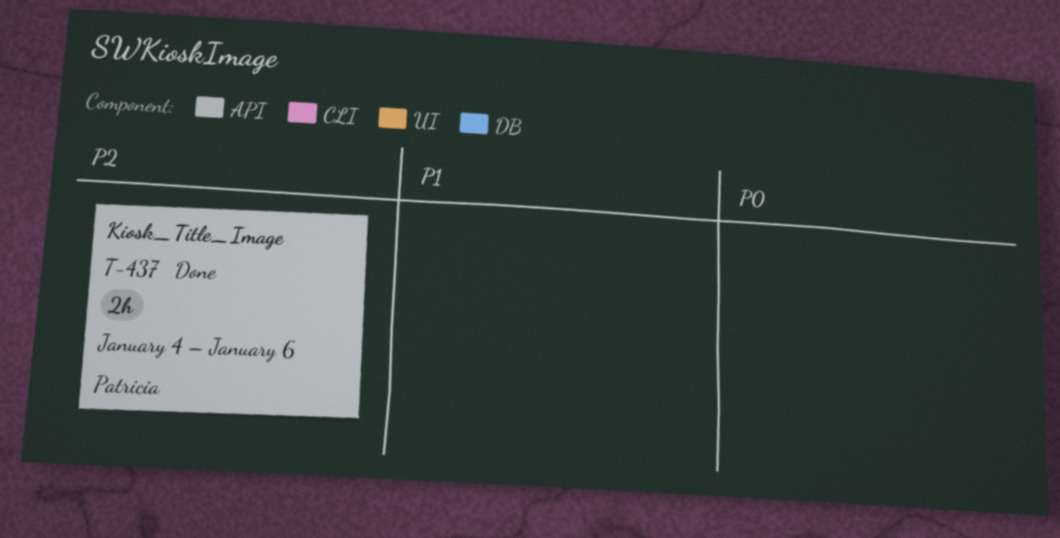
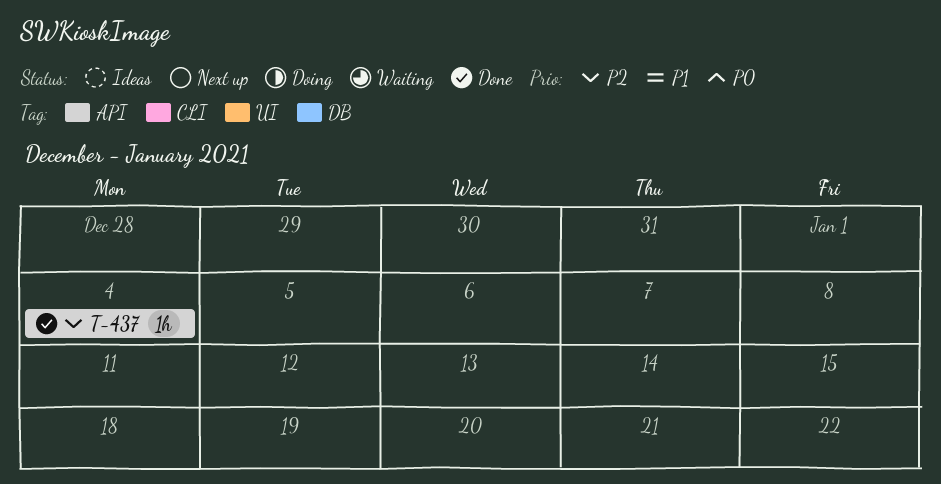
T-437, estimate: 2h -> 1h
T-437, due: Jan 6 -> Jan 4

